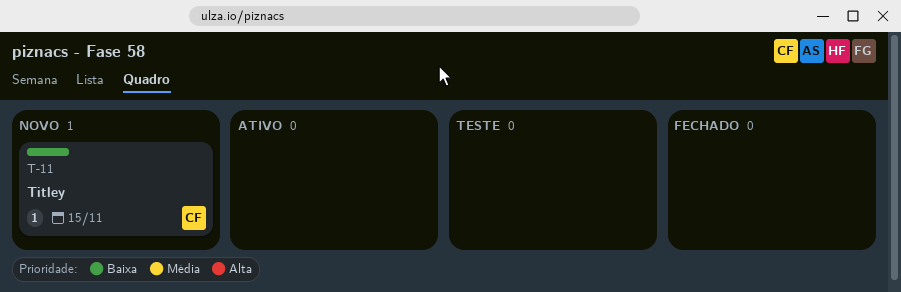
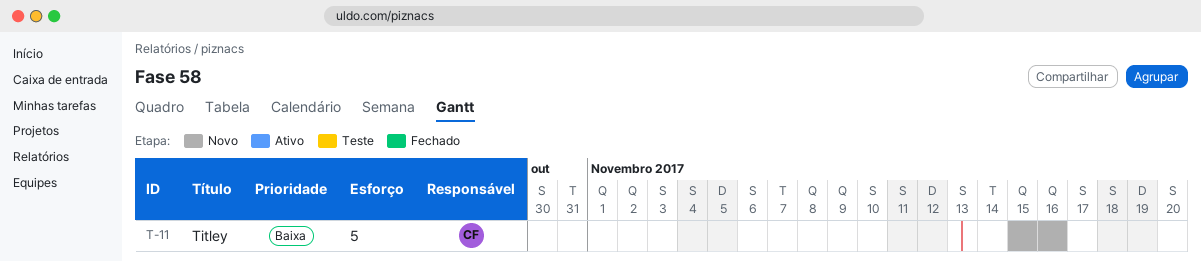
T-11, estimate: 1 -> 5
T-11, due: Nov 15 -> Nov 16

